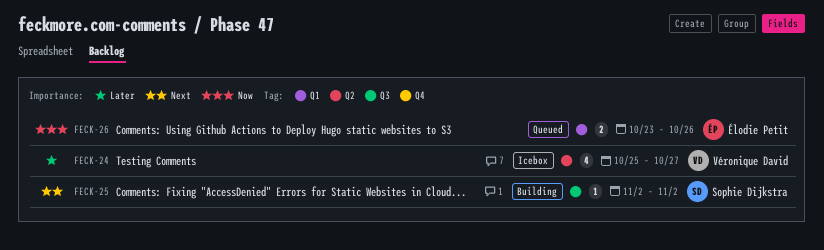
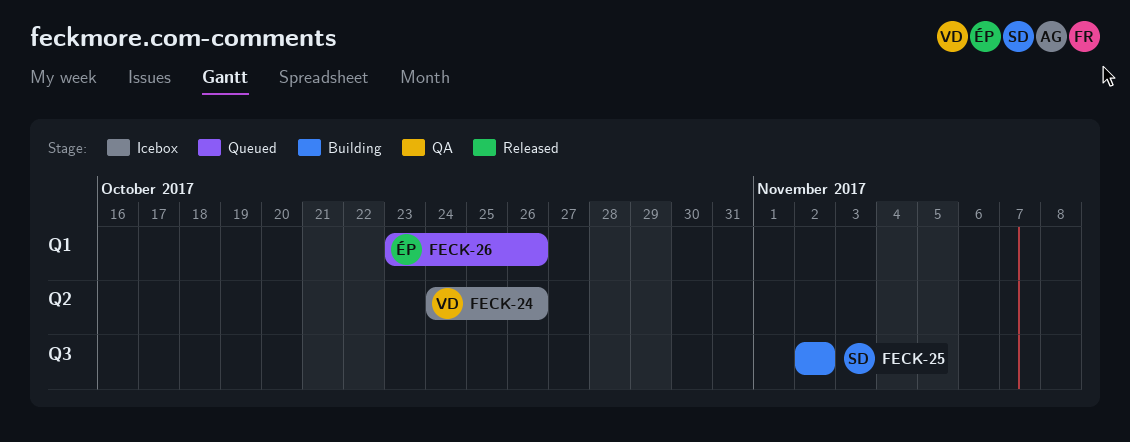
FECK-24, start: Oct 25 -> Oct 24
FECK-24, due: Oct 27 -> Oct 26

